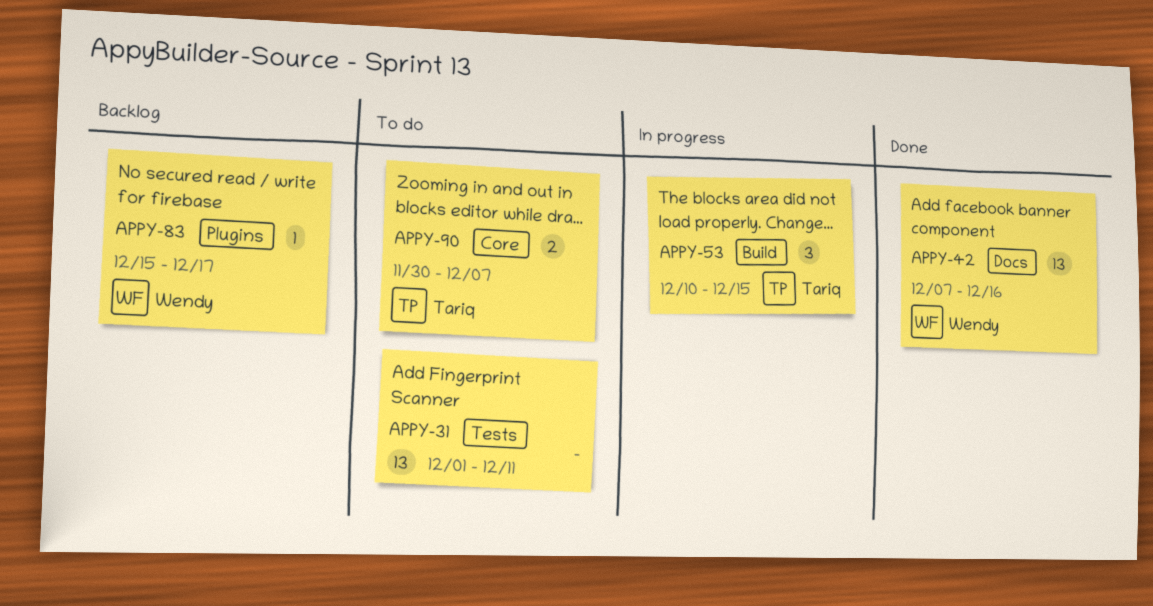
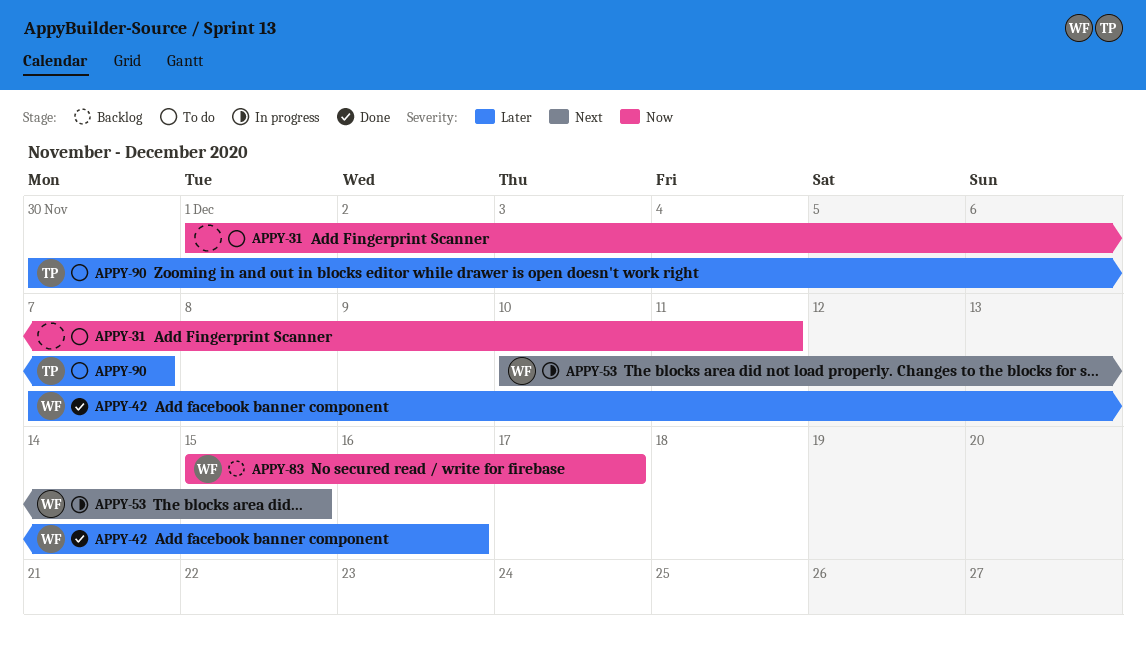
APPY-53, owner: Tariq -> Wendy

